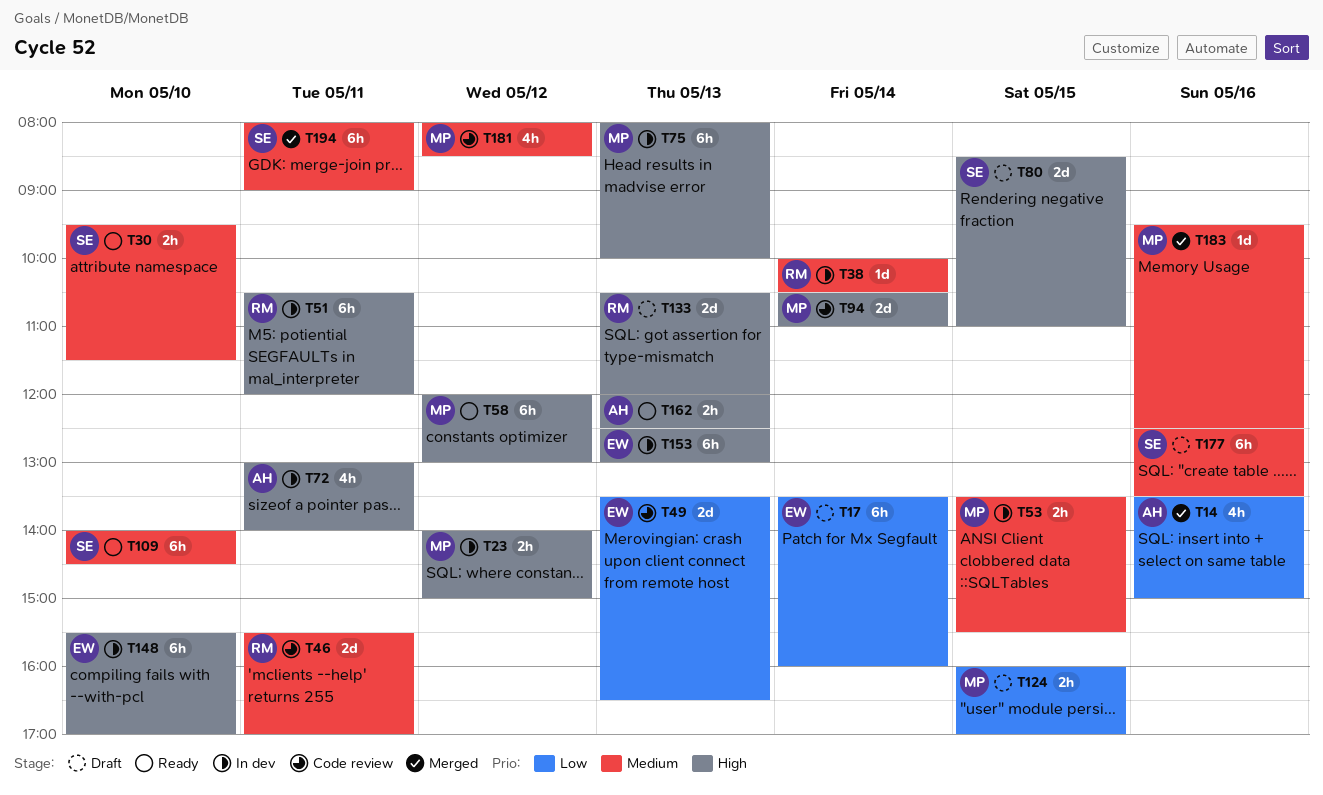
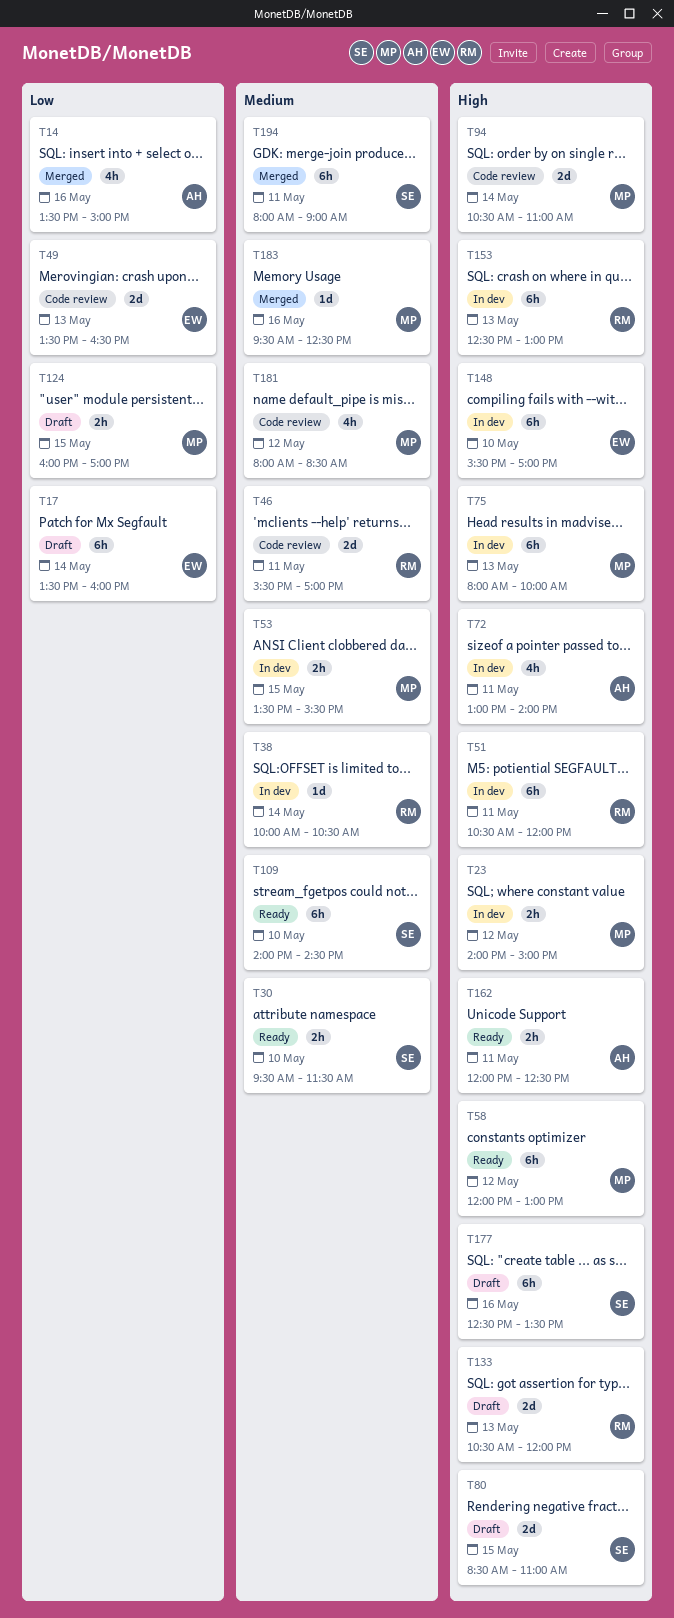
T153, owner: EW -> RM
T162, day: May 13 -> May 11
T177, priority: Medium -> High

